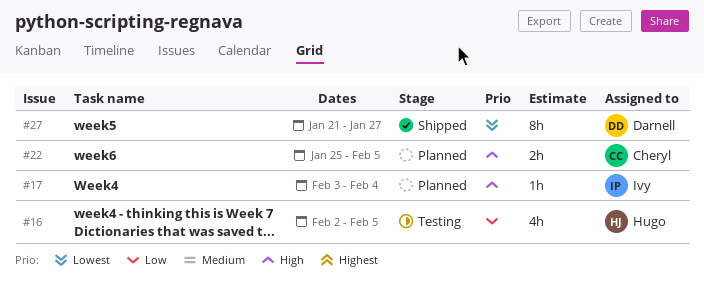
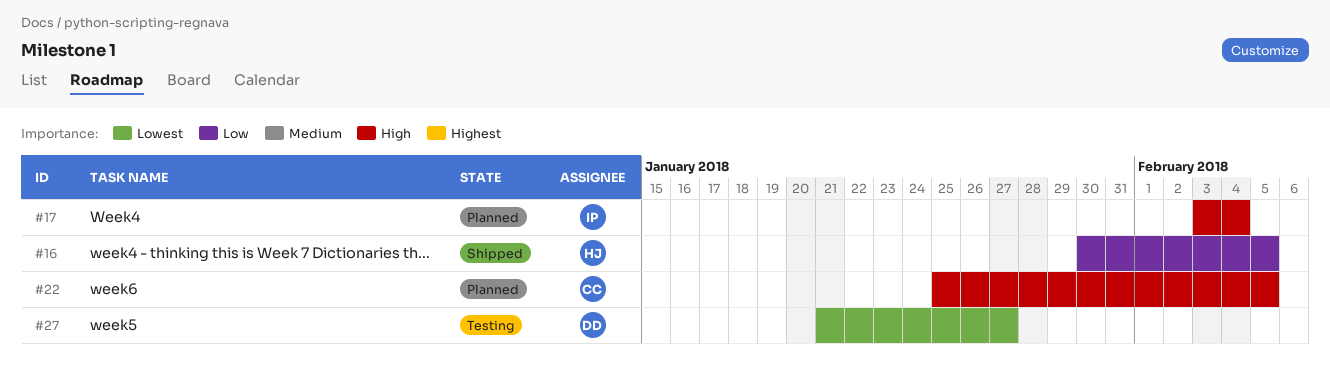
#16, status: Testing -> Shipped
#16, start: Feb 2 -> Jan 30
#27, status: Shipped -> Testing

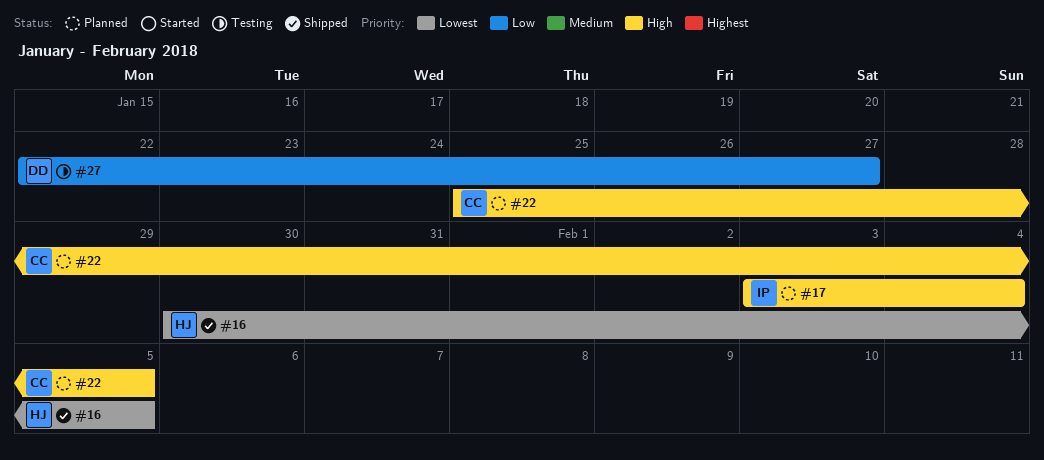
#16, priority: Low -> Lowest
#27, priority: Lowest -> Low
#27, start: Jan 21 -> Jan 22

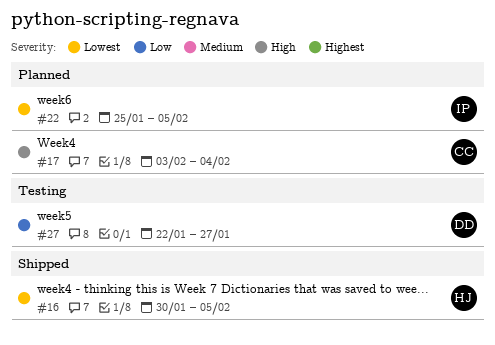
#17, owner: IP -> CC
#22, owner: CC -> IP
#22, priority: High -> Lowest

